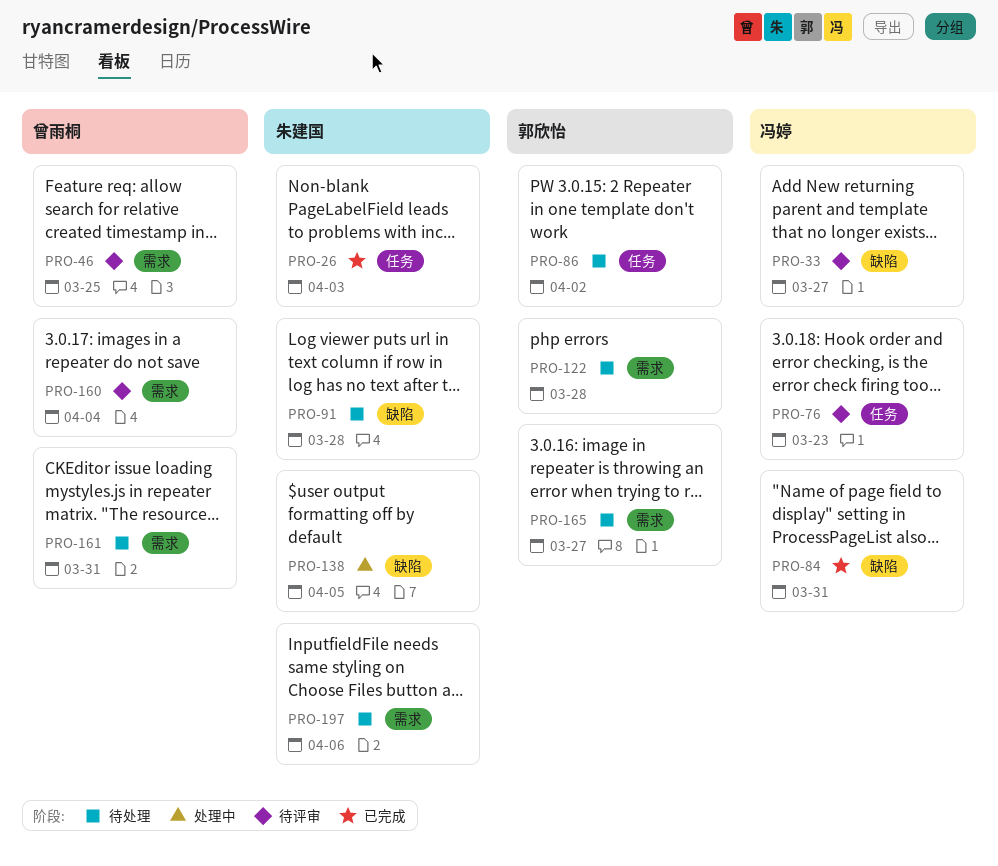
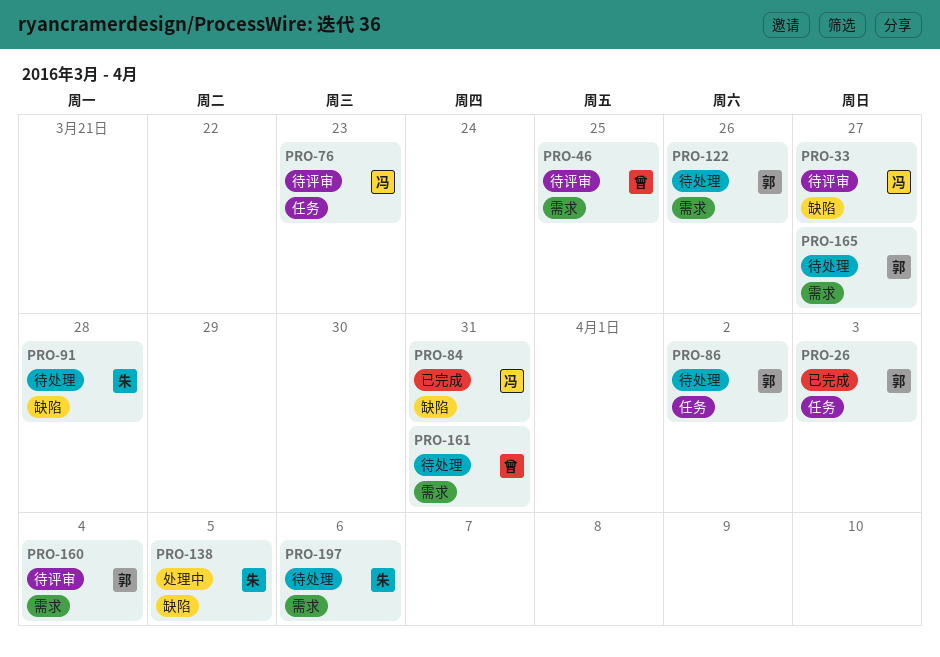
PRO-26, owner: 朱建国 -> 郭欣怡
PRO-122, due: Mar 28 -> Mar 26
PRO-160, owner: 曾雨桐 -> 郭欣怡

